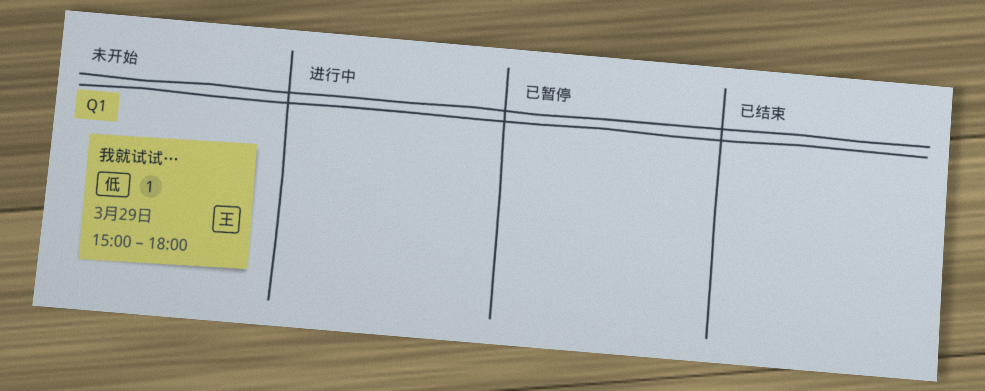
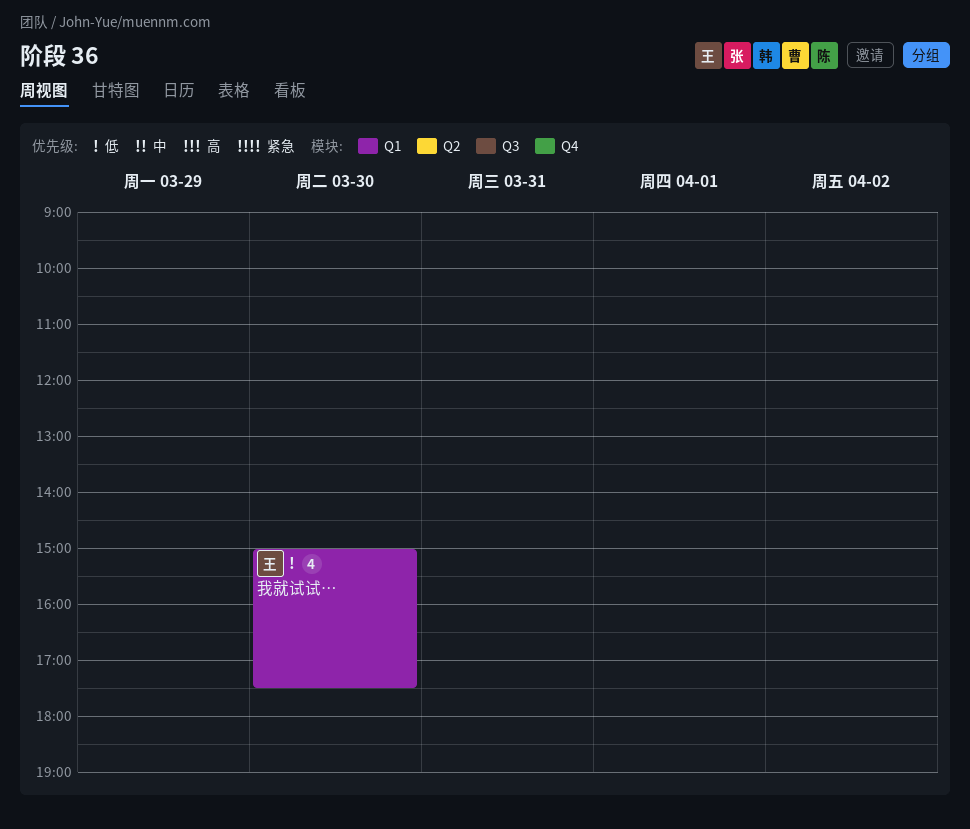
我就试试…, estimate: 1 -> 4
我就试试…, day: Mar 29 -> Mar 30
我就试试…, ends: 18:00 -> 17:30

